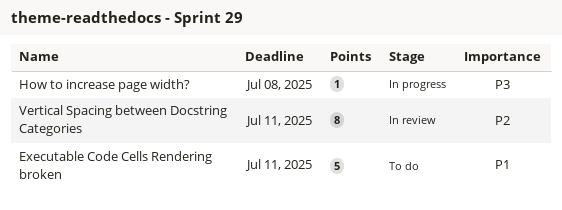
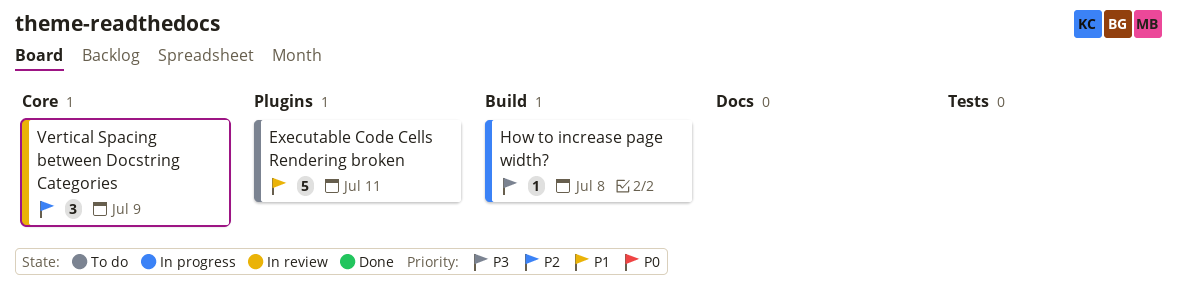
Vertical Spacing between Docstring Categories, estimate: 8 -> 3
Vertical Spacing between Docstring Categories, due: Jul 11 -> Jul 9

